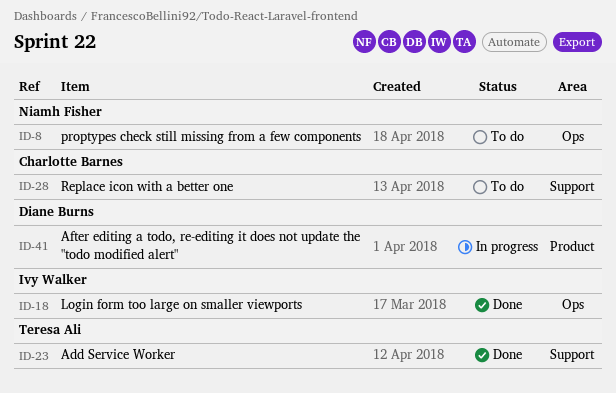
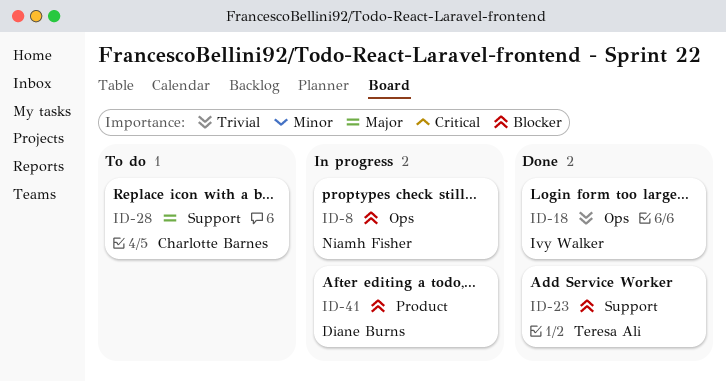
ID-8, status: To do -> In progress

